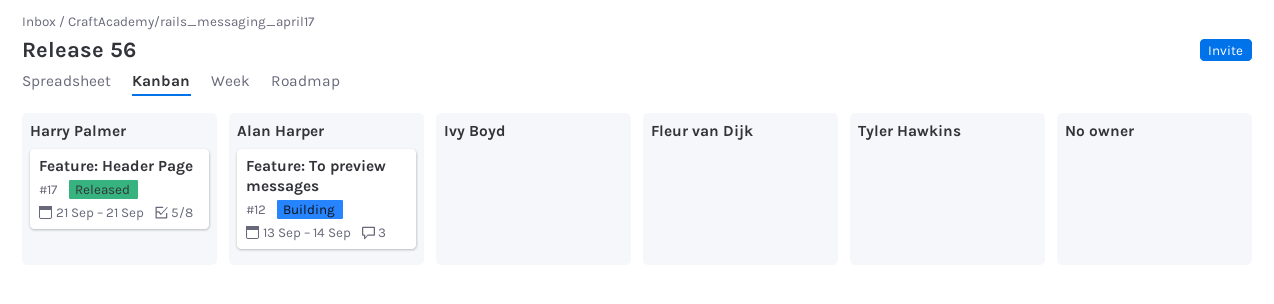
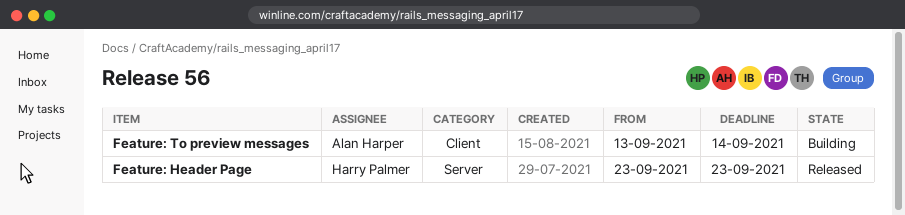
Feature: Header Page, start: Sep 21 -> Sep 23
Feature: Header Page, due: Sep 21 -> Sep 23

